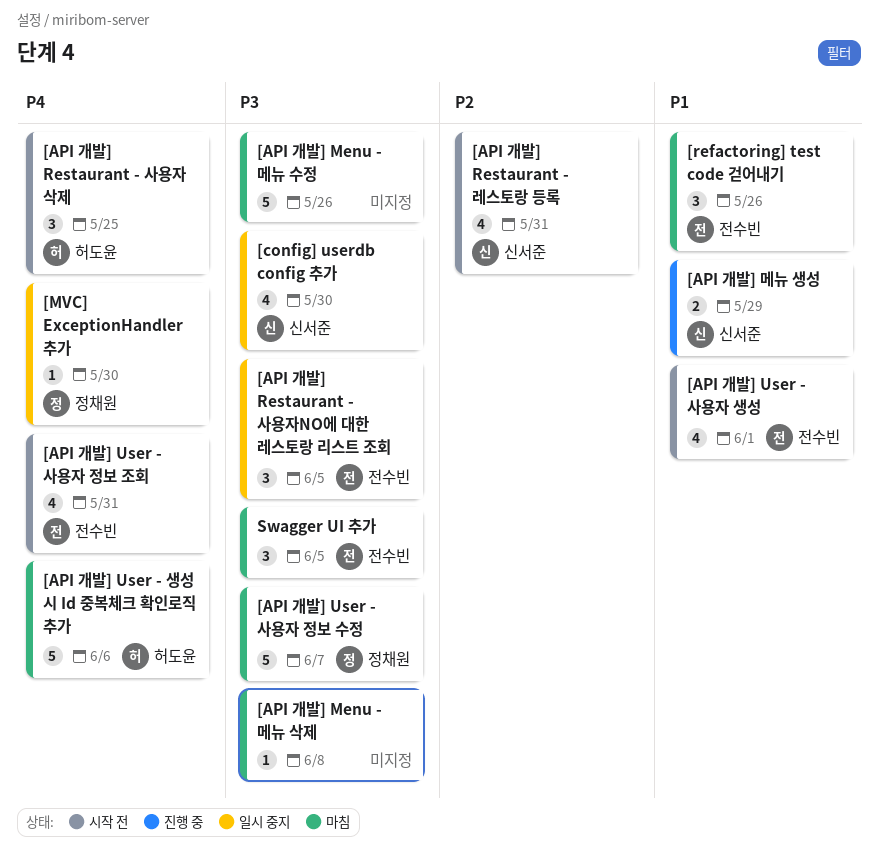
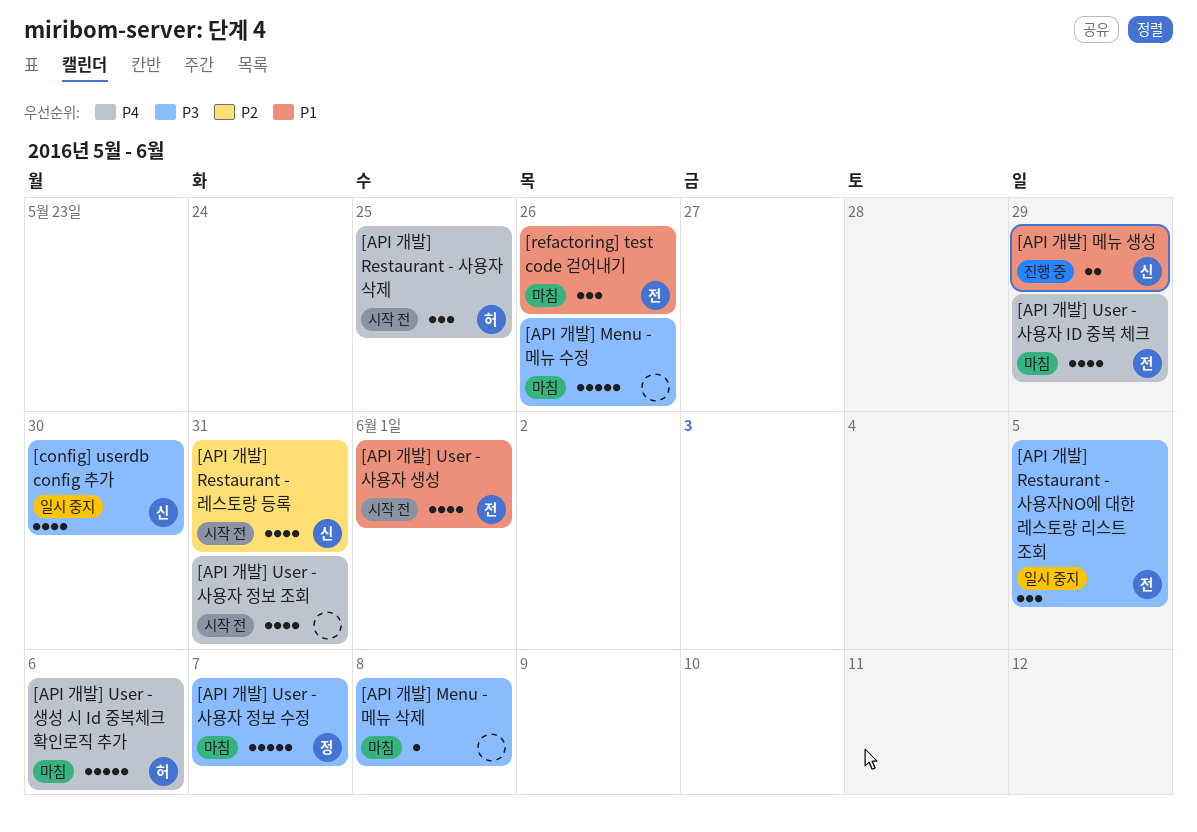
[API 개발] User - 사용자 ID 중복 체크: none -> present
[API 개발] User - 사용자 정보 조회, owner: 전수빈 -> none
[MVC] ExceptionHandler 추가: present -> none
Swagger UI 추가: present -> none

